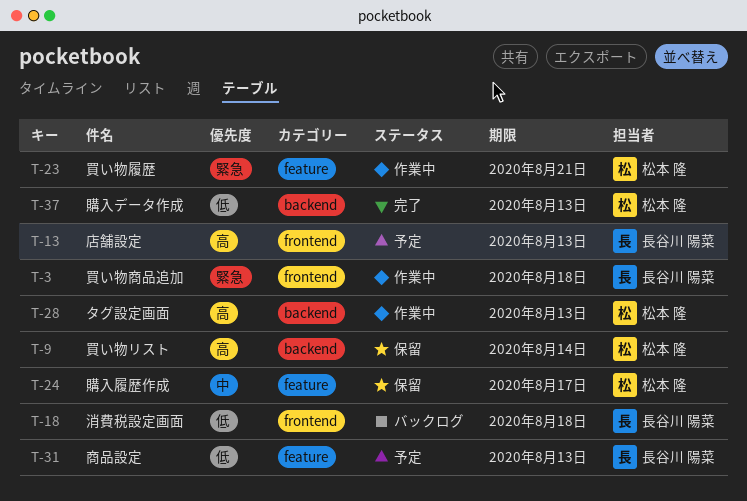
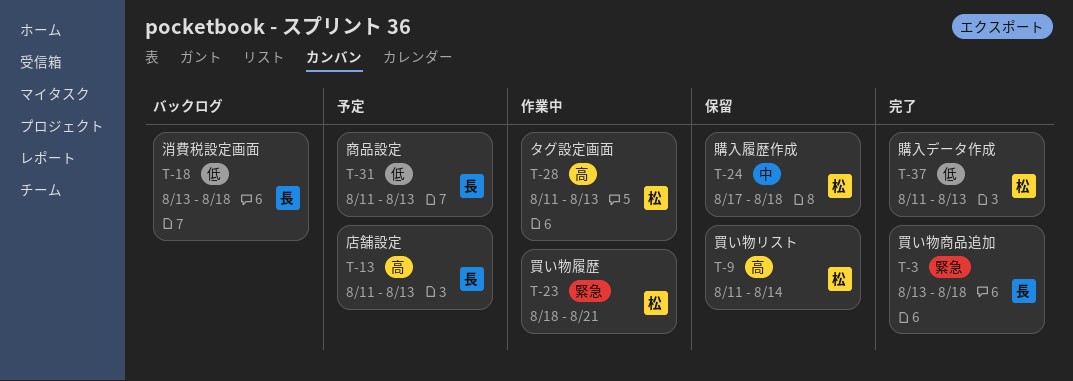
T-3, status: 作業中 -> 完了
T-24, due: Aug 17 -> Aug 18

